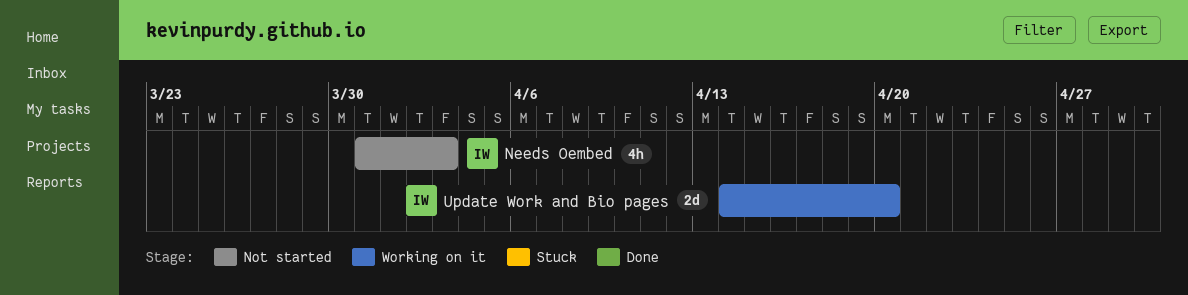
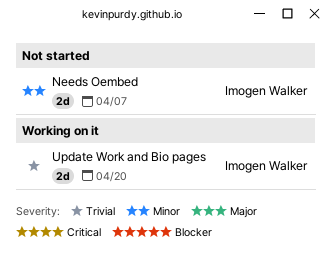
Needs Oembed, estimate: 4h -> 2d
Needs Oembed, due: Apr 3 -> Apr 7

